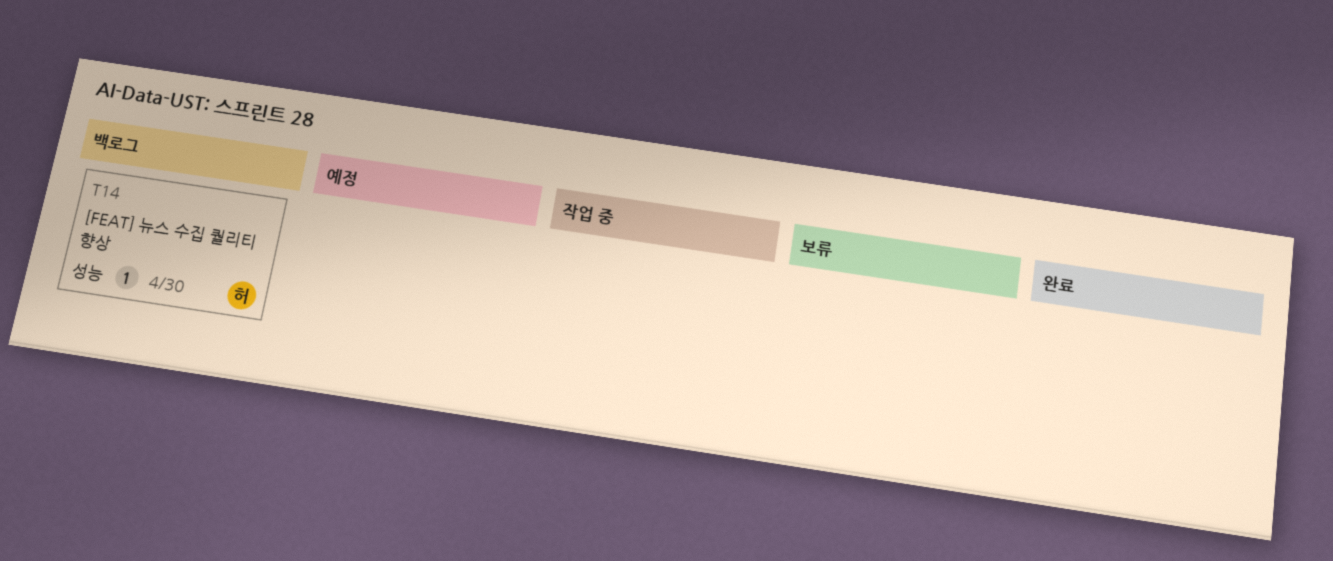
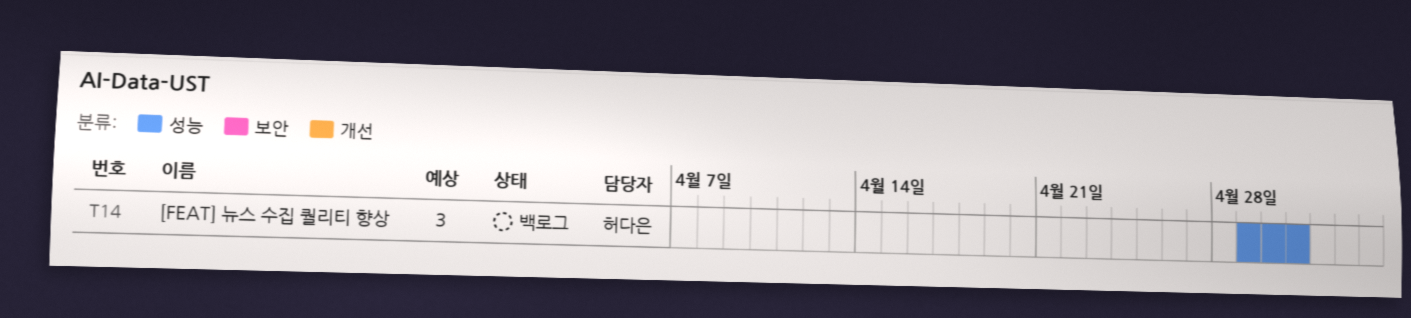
T14, estimate: 1 -> 3
T14, due: Apr 30 -> May 1

